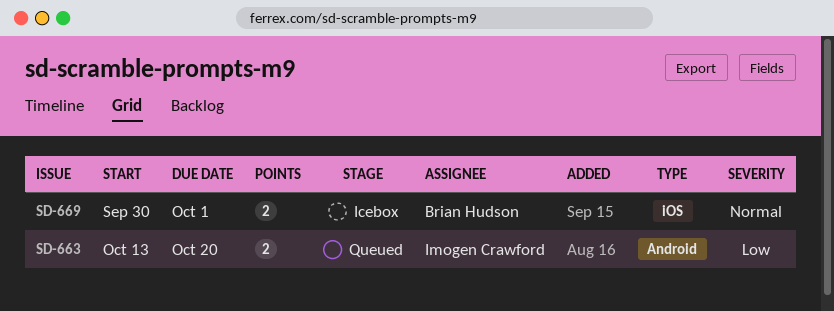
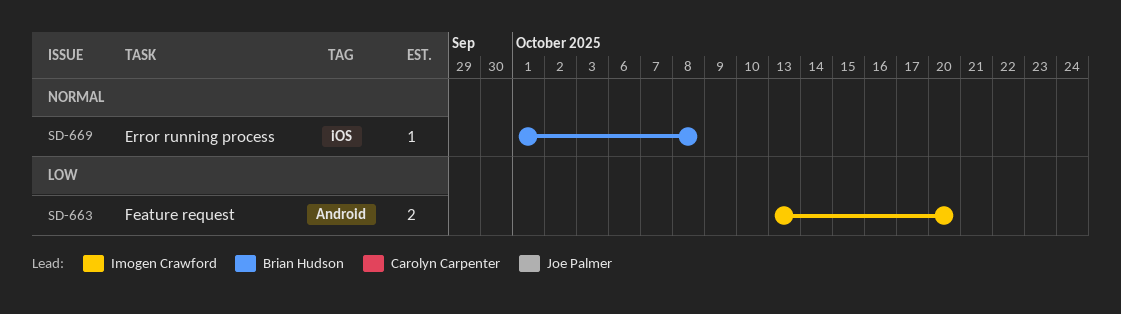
SD-669, estimate: 2 -> 1
SD-669, start: Sep 30 -> Oct 1
SD-669, due: Oct 1 -> Oct 8

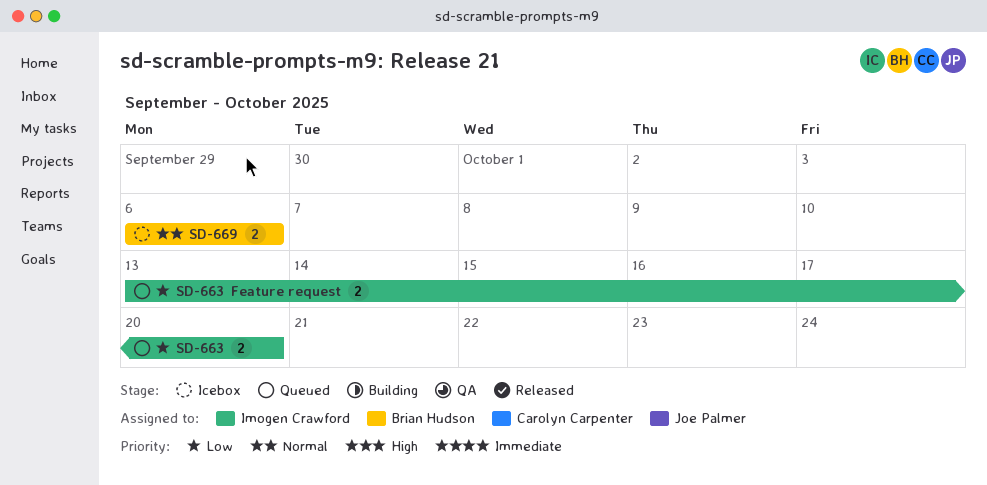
SD-669, estimate: 1 -> 2
SD-669, start: Oct 1 -> Oct 6
SD-669, due: Oct 8 -> Oct 6

